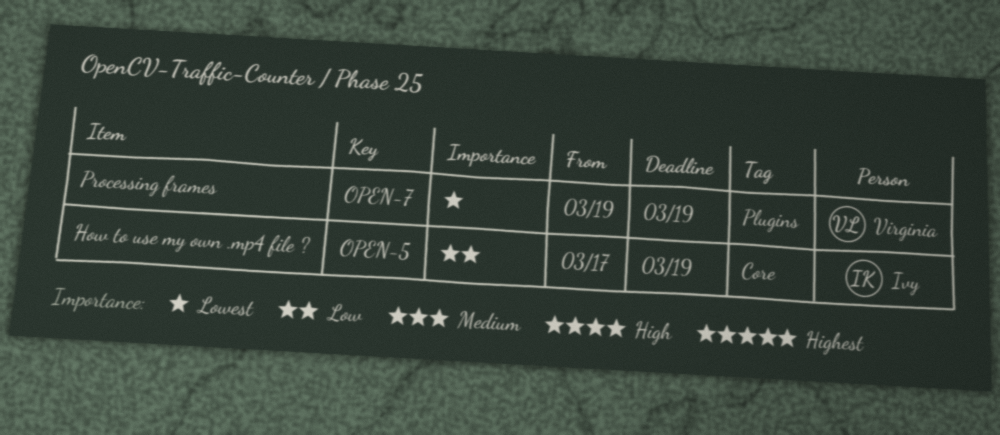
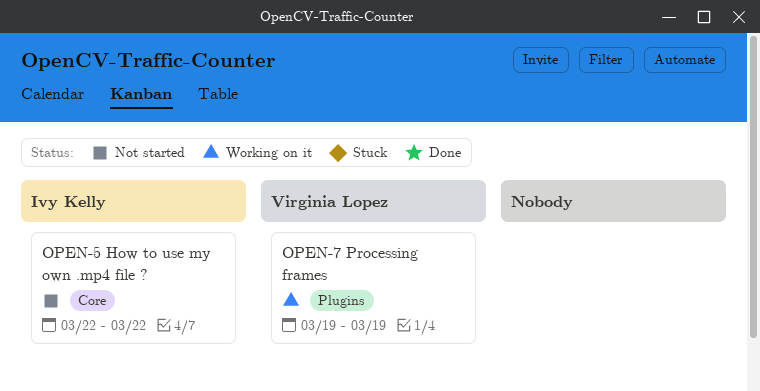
OPEN-5, start: Mar 17 -> Mar 22
OPEN-5, due: Mar 19 -> Mar 22

